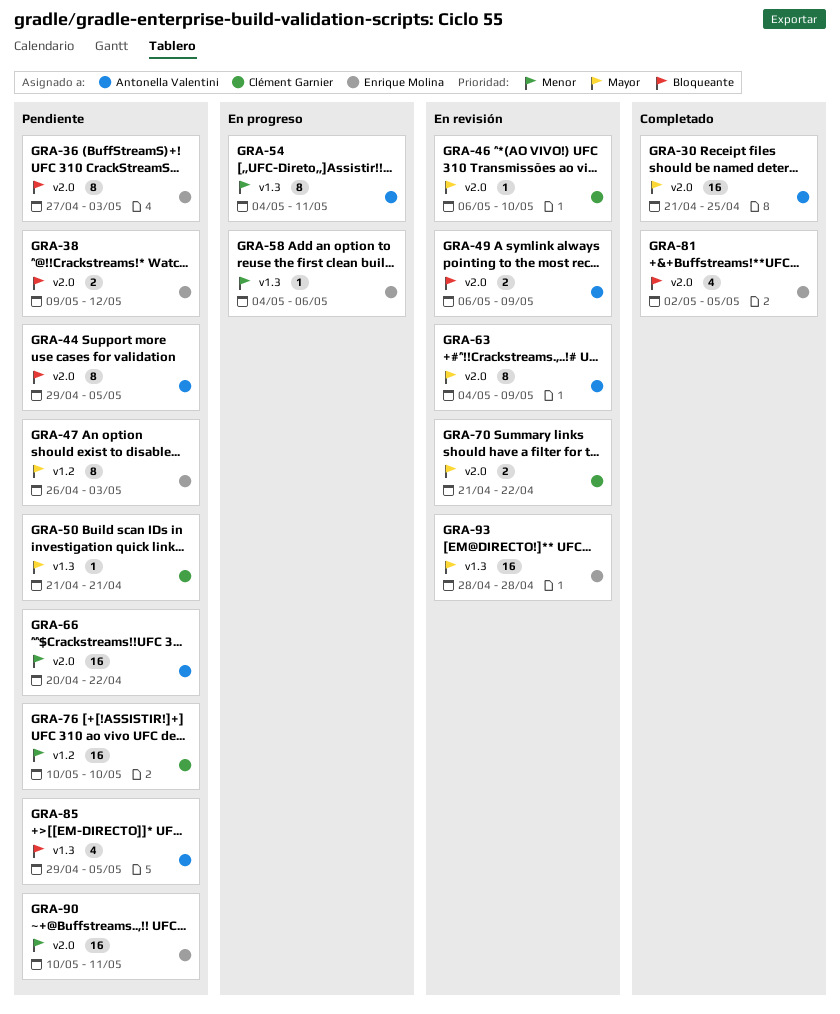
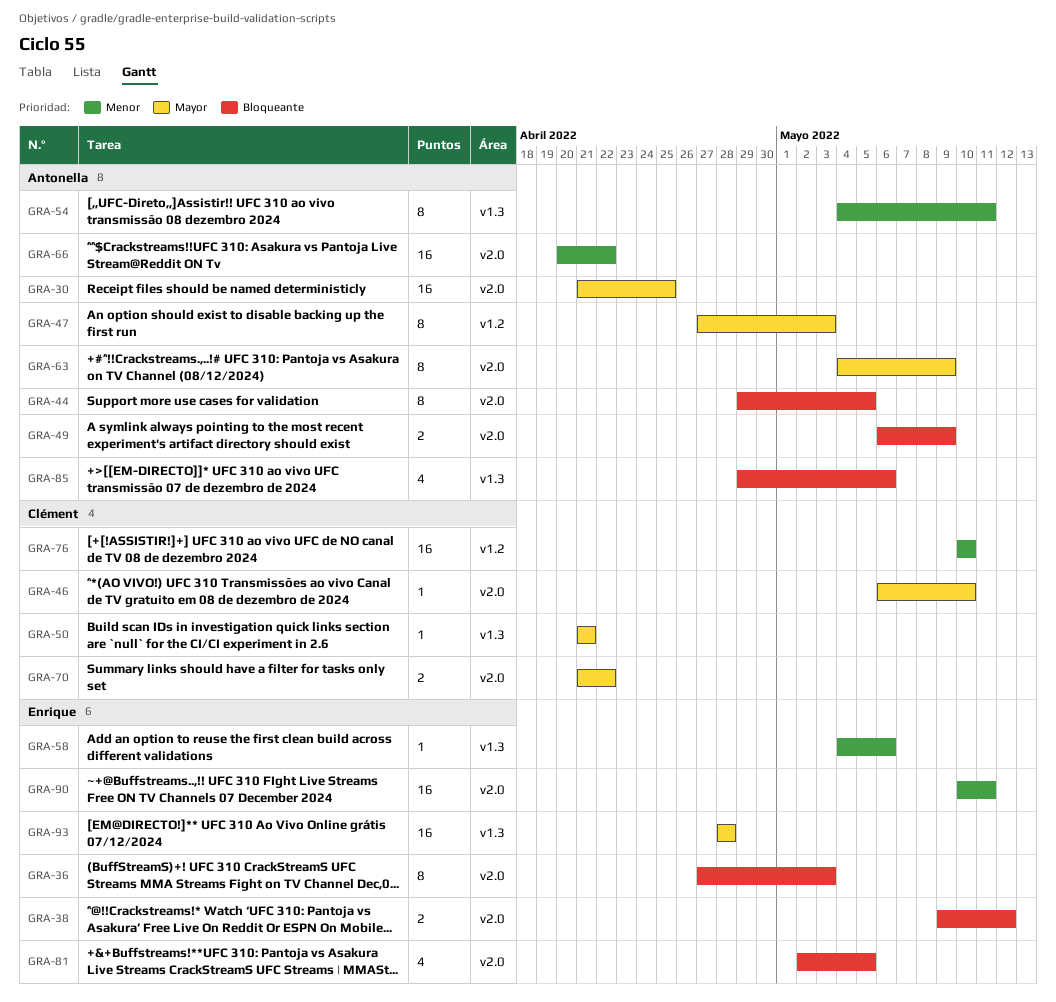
GRA-47, owner: Enrique Molina -> Antonella Valentini
GRA-47, start: Apr 26 -> Apr 27
GRA-85, due: May 5 -> May 6

